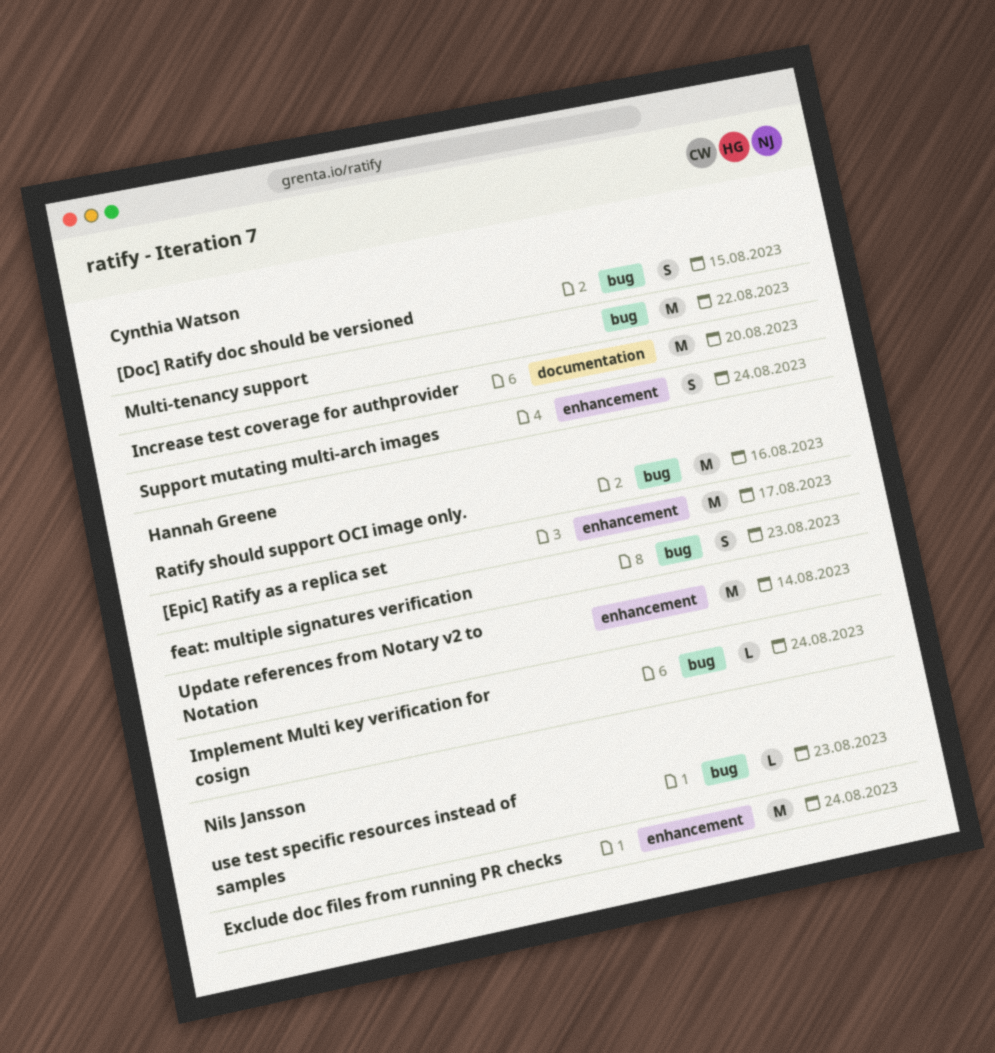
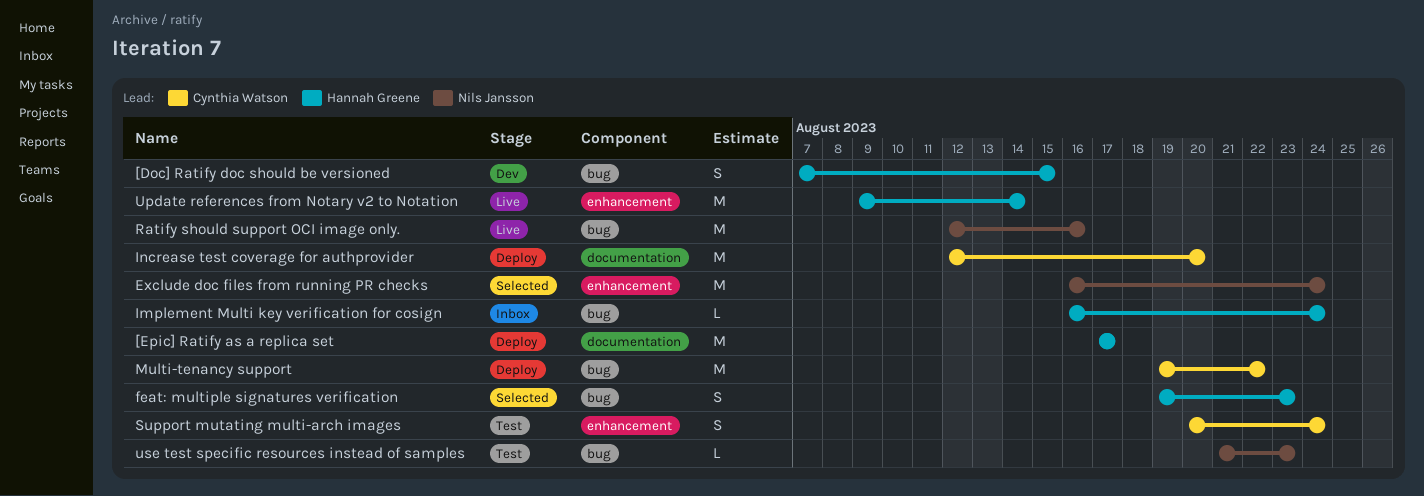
[Doc] Ratify doc should be versioned, owner: Cynthia Watson -> Hannah Greene
[Epic] Ratify as a replica set, label: enhancement -> documentation
Ratify should support OCI image only., owner: Hannah Greene -> Nils Jansson

